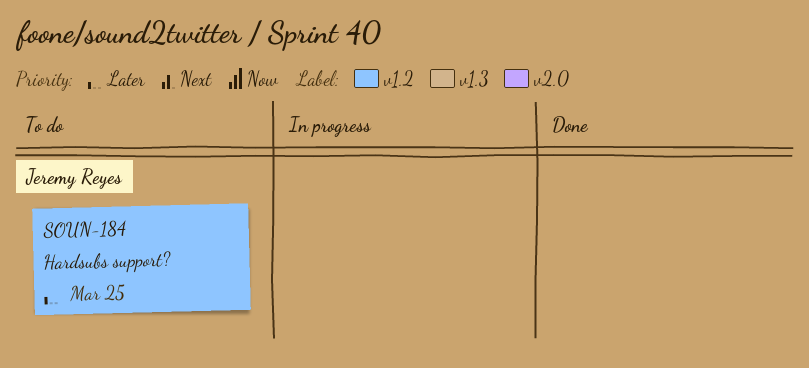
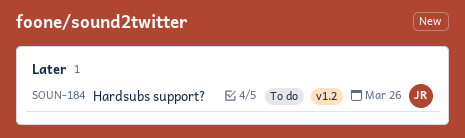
SOUN-184, due: Mar 25 -> Mar 26

